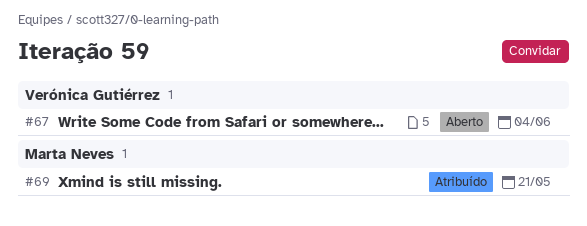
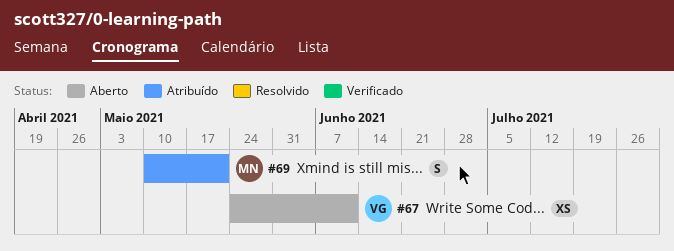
#67, due: Jun 4 -> Jun 11

